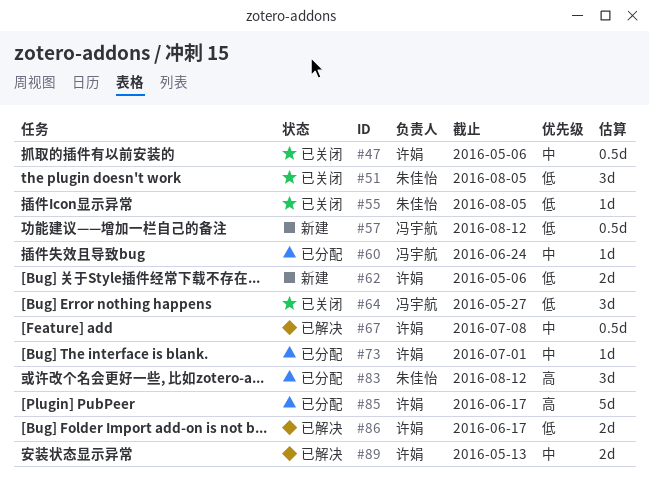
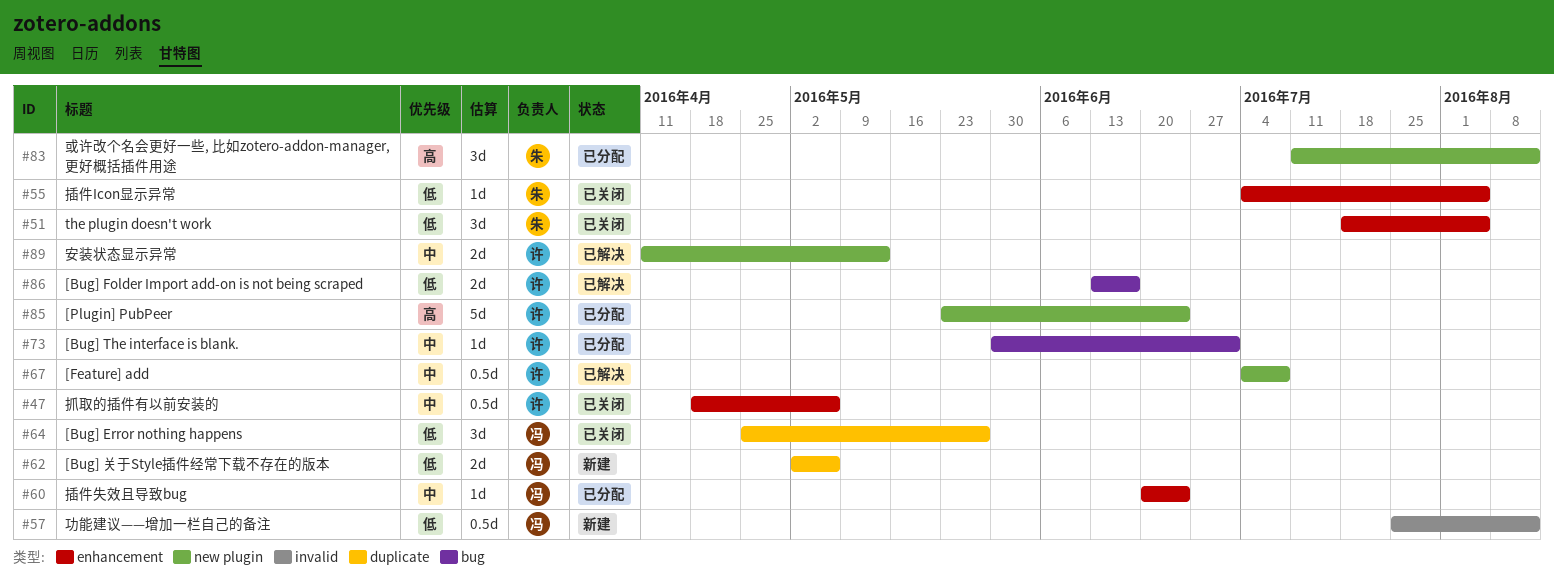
#62, owner: 许娟 -> 冯宇航
#85, due: Jun 17 -> Jun 24

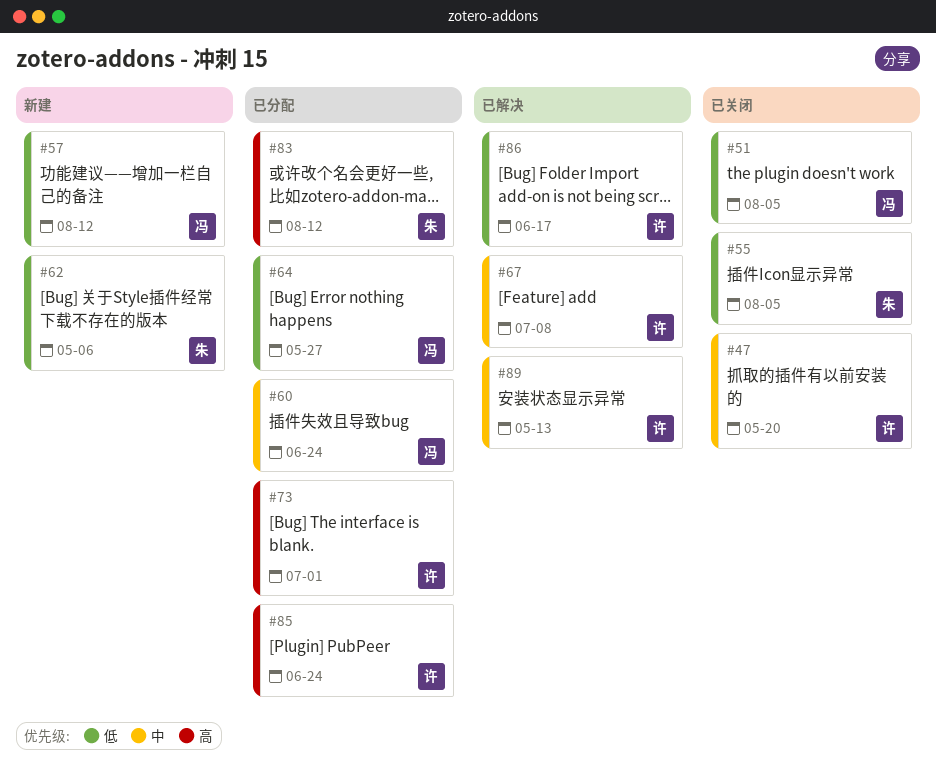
#47, due: May 6 -> May 20
#51, owner: 朱 -> 冯
#62, owner: 冯 -> 朱
#64, status: 已关闭 -> 已分配
#73, priority: 中 -> 高

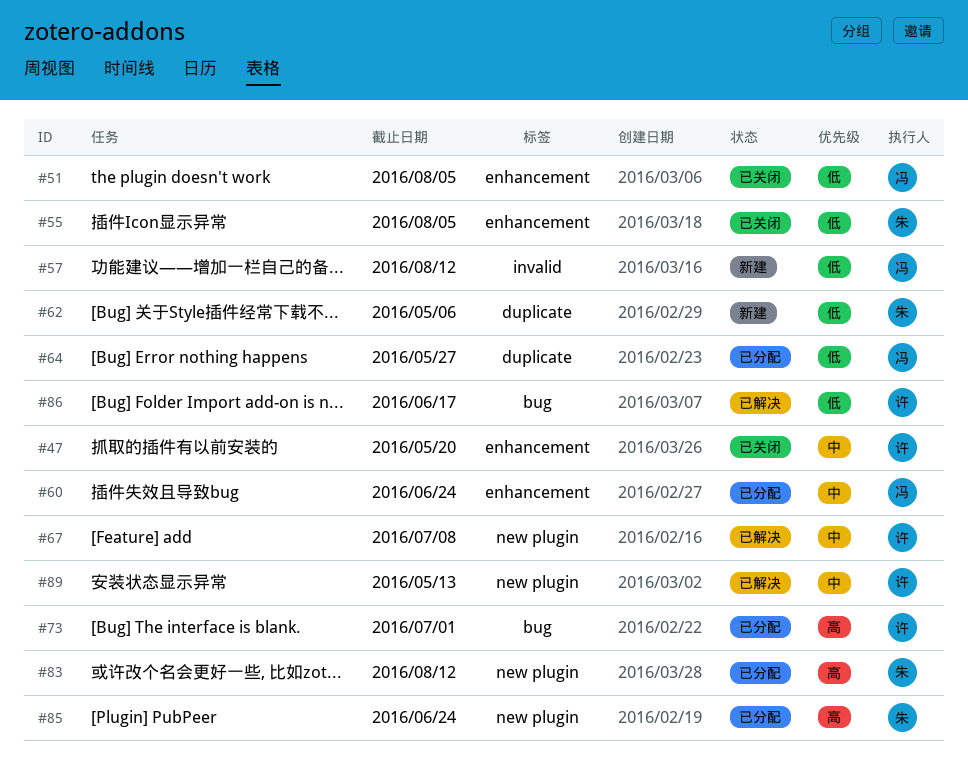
#85, owner: 许 -> 朱

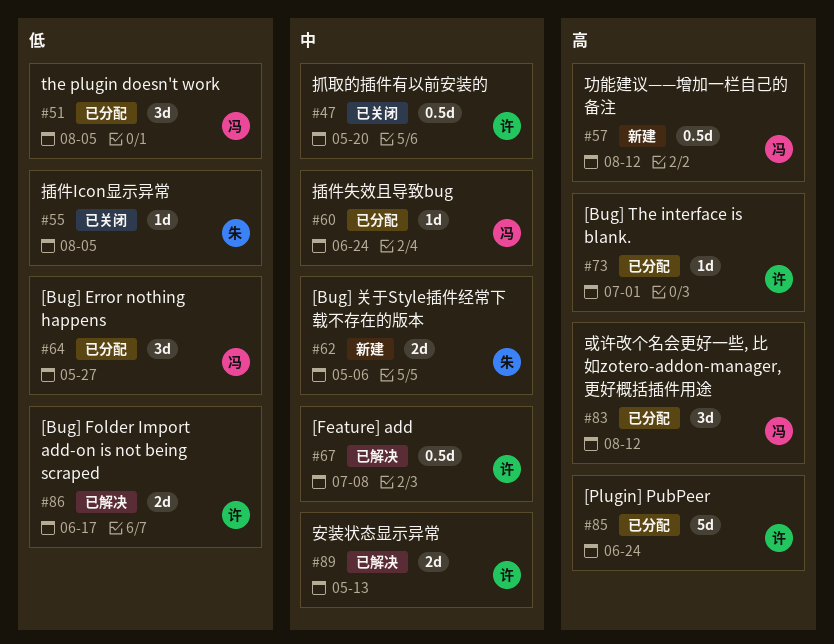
#51, status: 已关闭 -> 已分配
#57, priority: 低 -> 高
#62, priority: 低 -> 中
#83, owner: 朱 -> 冯
#85, owner: 朱 -> 许

